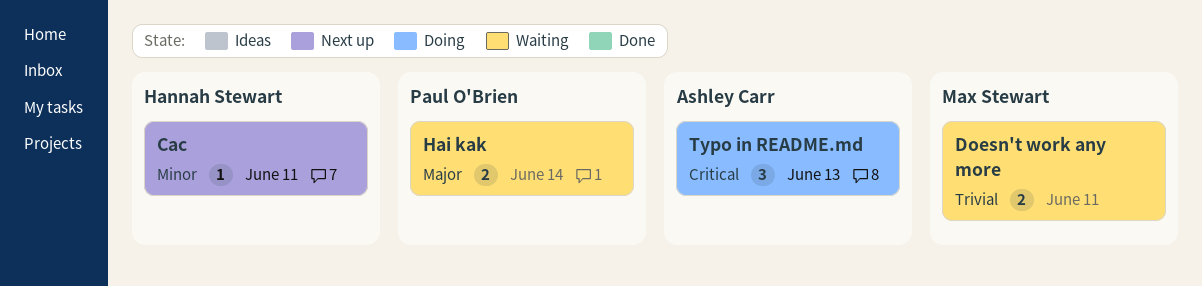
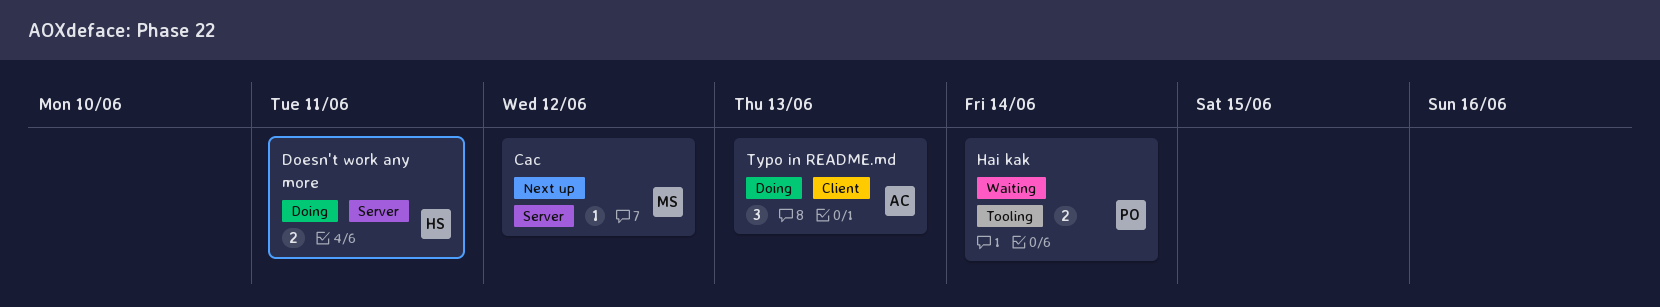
Cac, owner: Hannah Stewart -> Max Stewart
Cac, due: Jun 11 -> Jun 12
Doesn't work any more, status: Waiting -> Doing
Doesn't work any more, owner: Max Stewart -> Hannah Stewart

